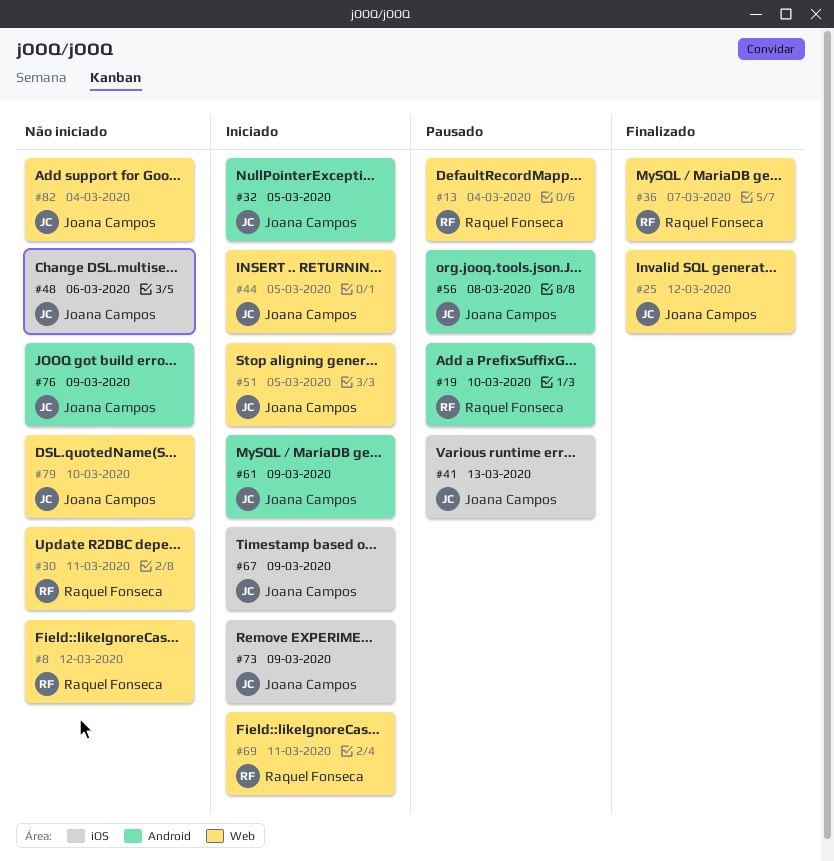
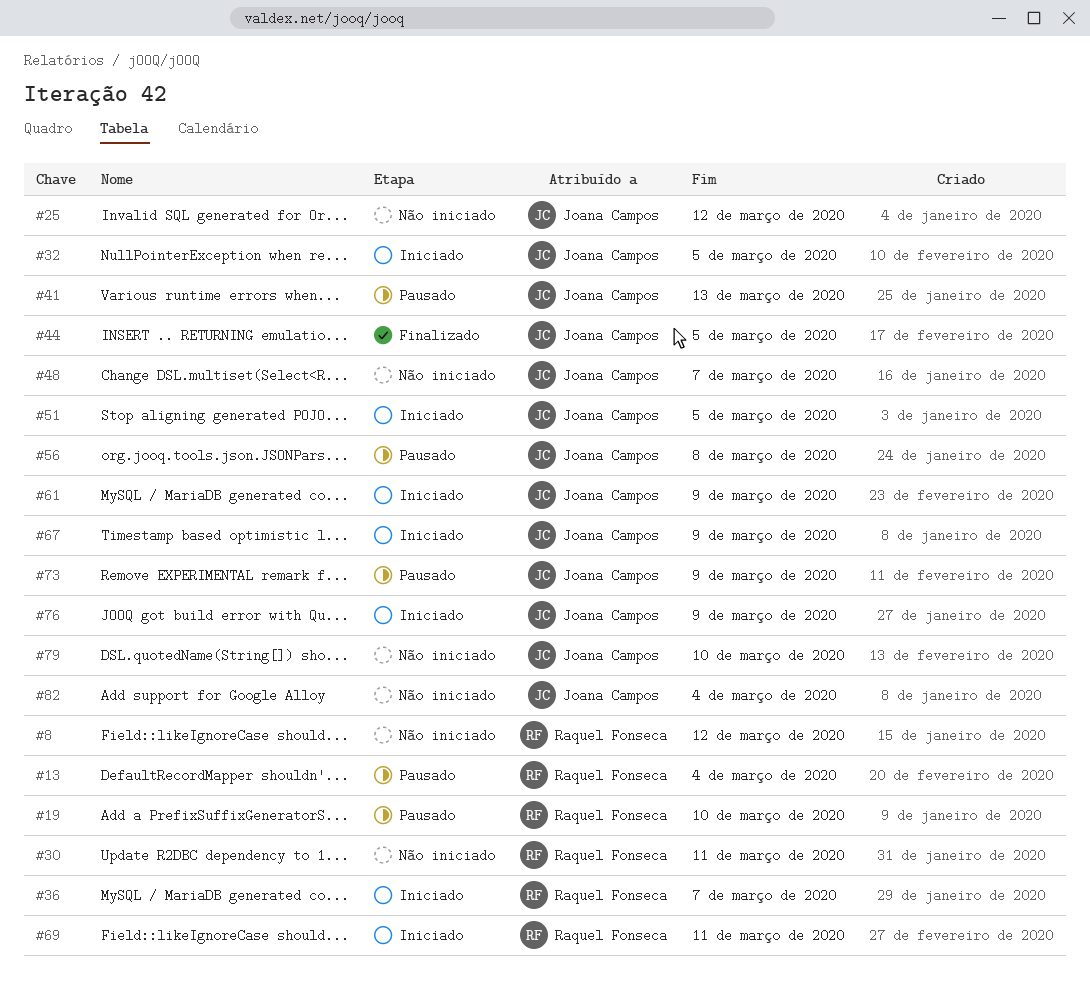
#25, status: Finalizado -> Não iniciado
#36, status: Finalizado -> Iniciado
#44, status: Iniciado -> Finalizado
#48, due: Mar 6 -> Mar 7
#73, status: Iniciado -> Pausado
#76, status: Não iniciado -> Iniciado

